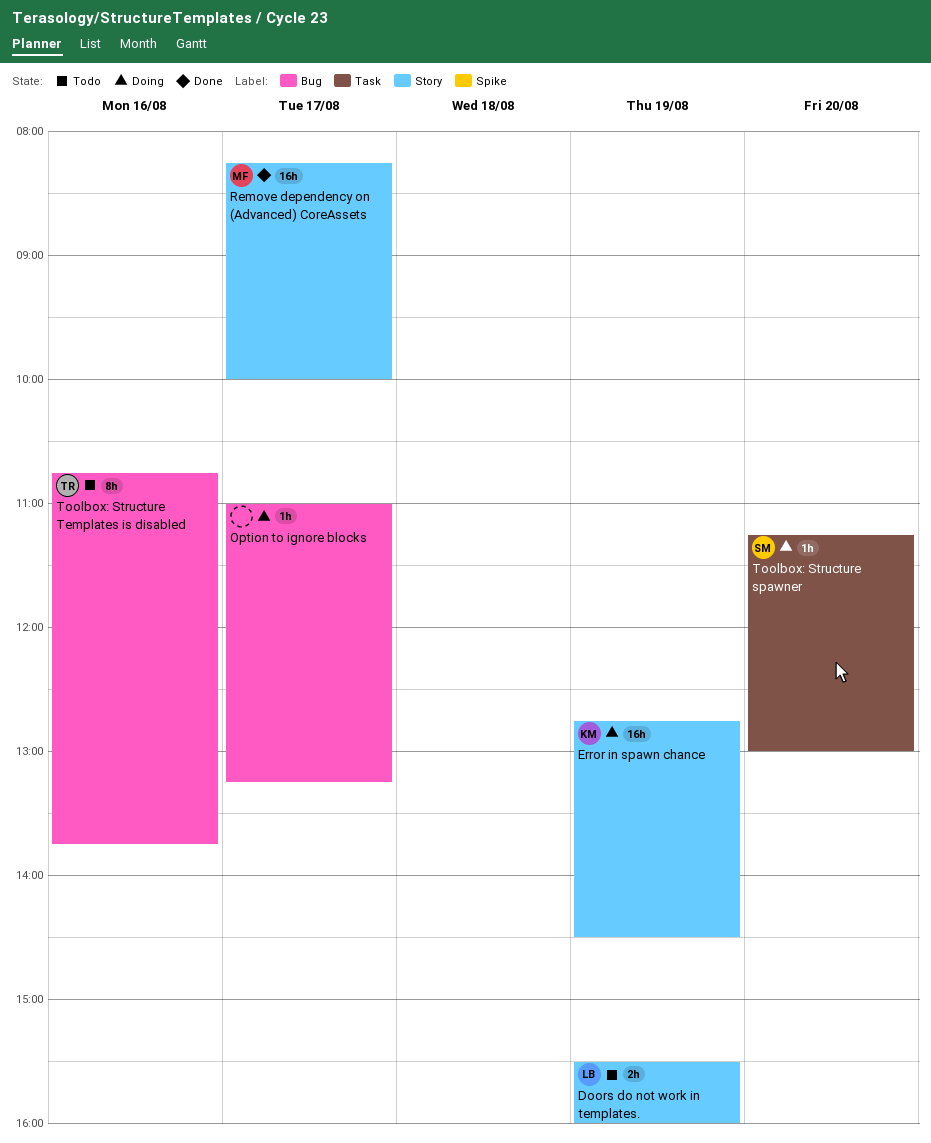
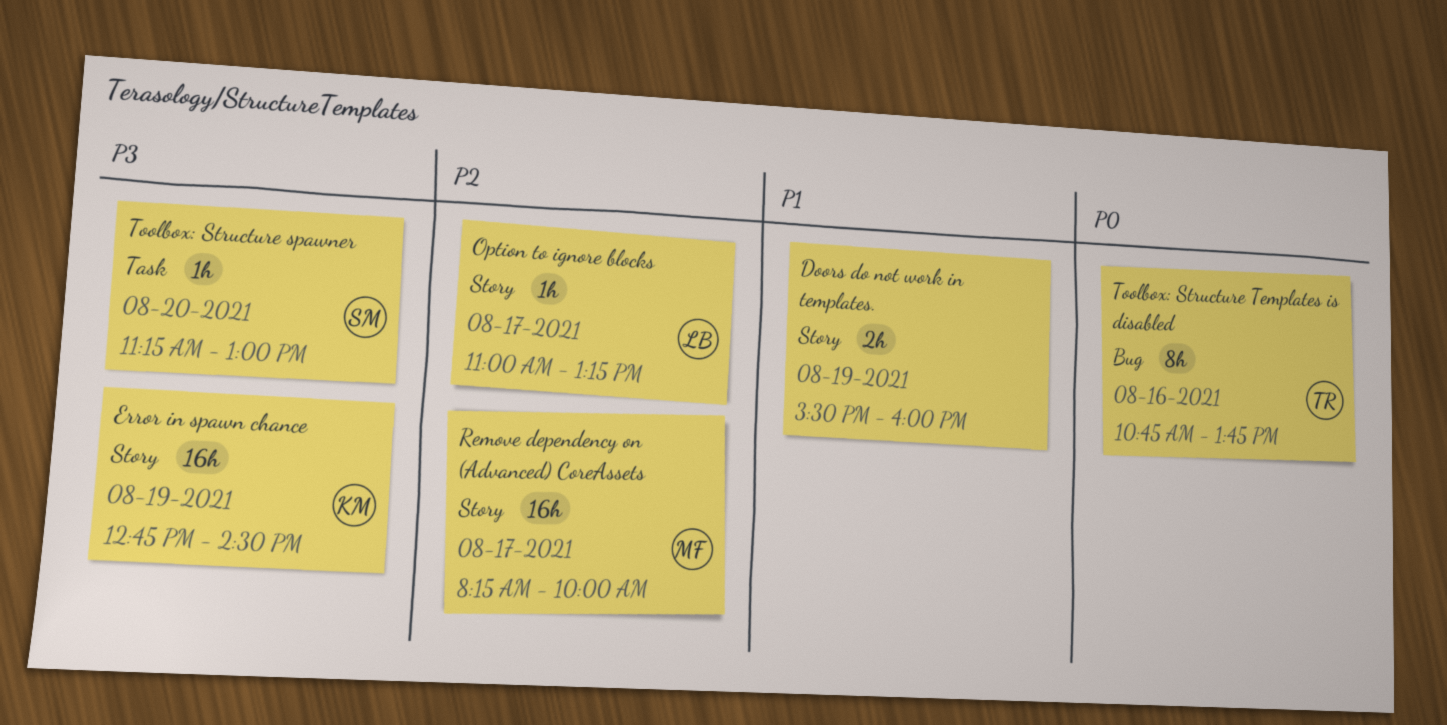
Doors do not work in templates., owner: LB -> none
Option to ignore blocks, owner: none -> LB
Option to ignore blocks, label: Bug -> Story

